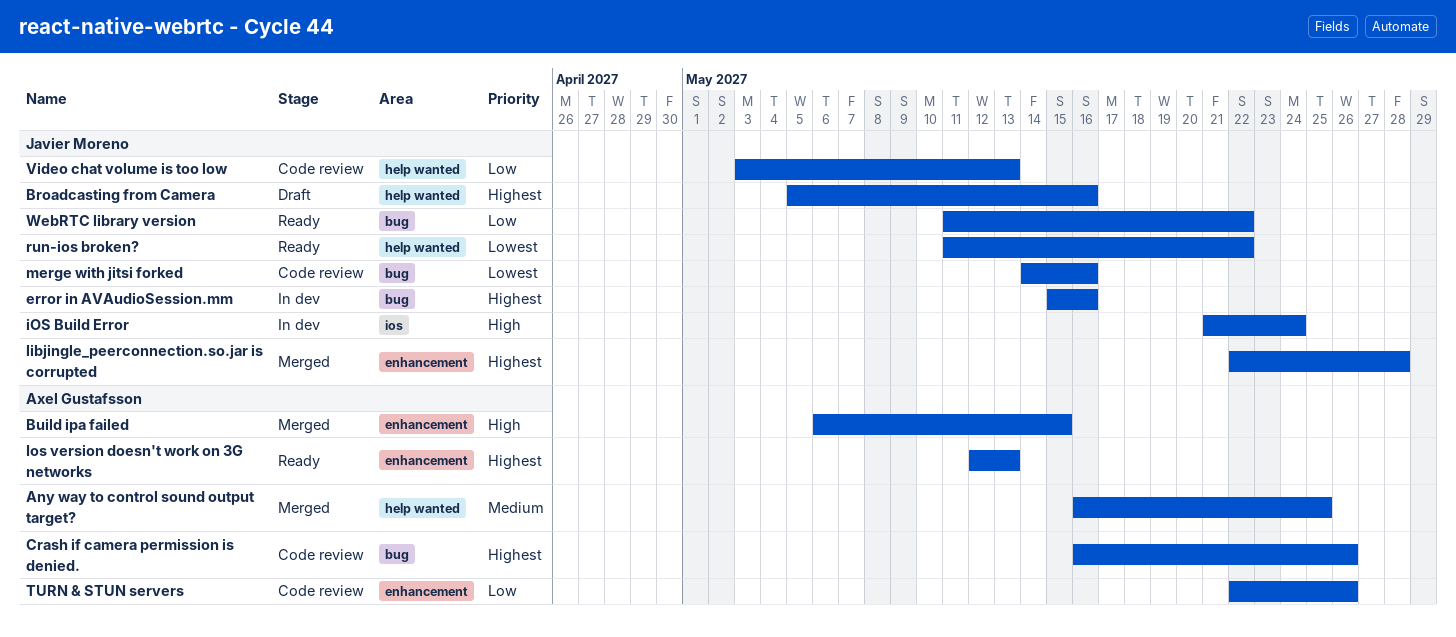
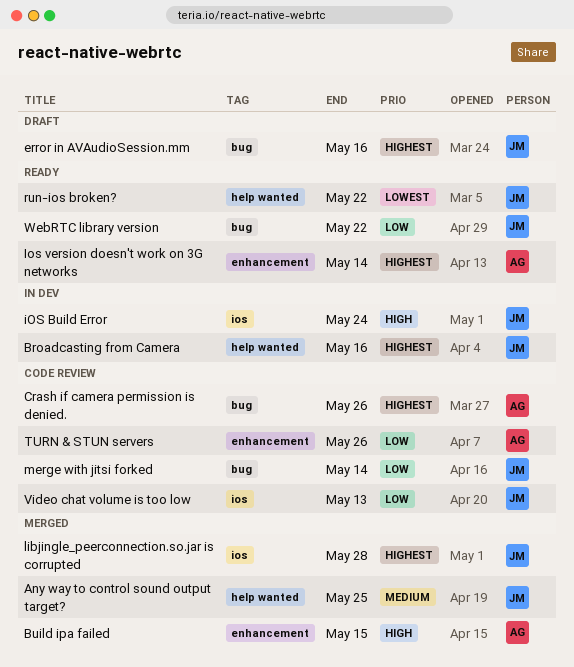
Any way to control sound output target?, owner: Axel Gustafsson -> Javier Moreno
Broadcasting from Camera, status: Draft -> In dev
error in AVAudioSession.mm, status: In dev -> Draft
Ios version doesn't work on 3G networks, due: May 13 -> May 14
libjingle_peerconnection.so.jar is corrupted, label: enhancement -> ios
merge with jitsi forked, priority: Lowest -> Low
merge with jitsi forked, due: May 16 -> May 14
Video chat volume is too low, label: help wanted -> ios

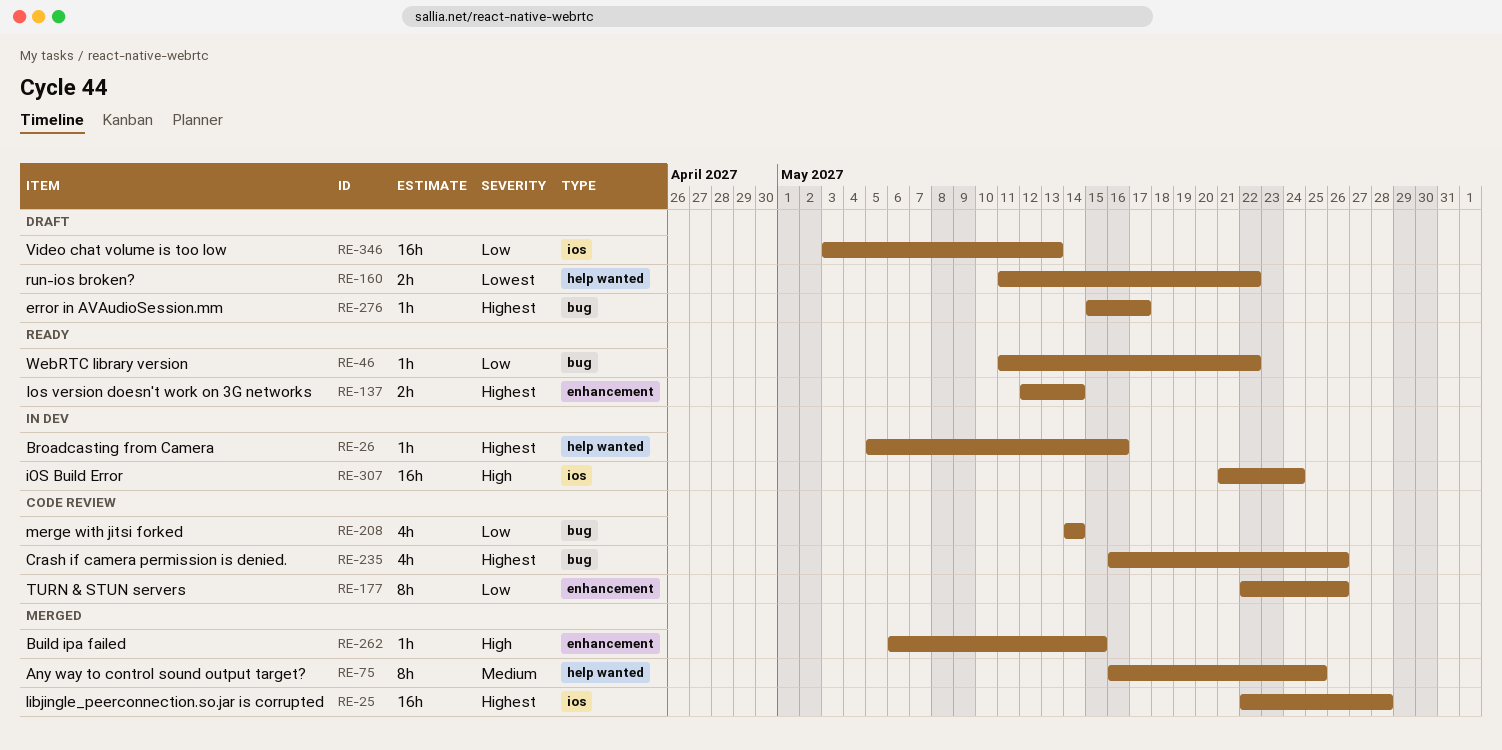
error in AVAudioSession.mm, due: May 16 -> May 17
run-ios broken?, status: Ready -> Draft
Video chat volume is too low, status: Code review -> Draft

